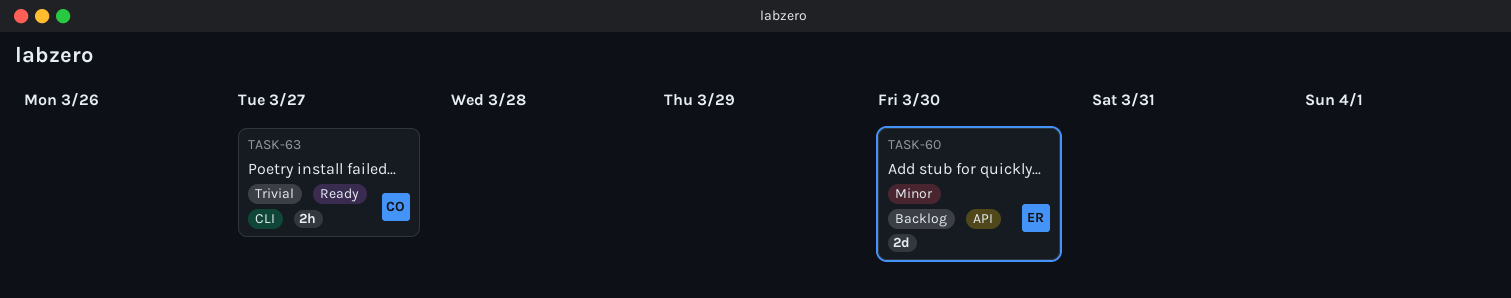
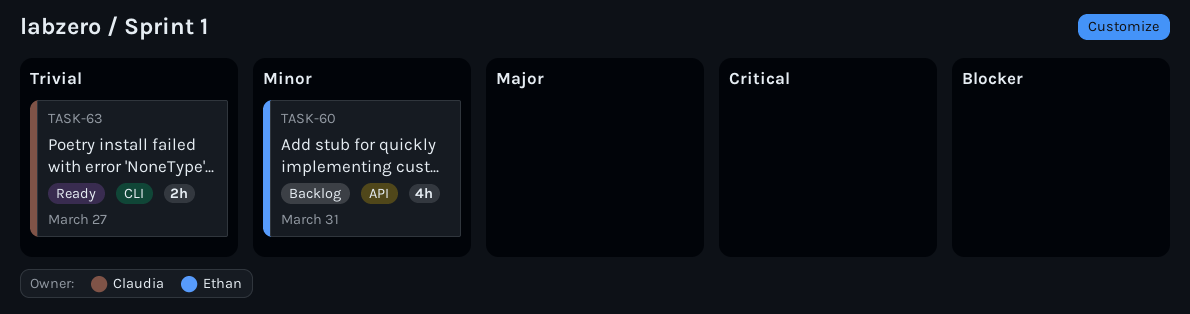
TASK-60, estimate: 2d -> 4h
TASK-60, due: Mar 30 -> Mar 31

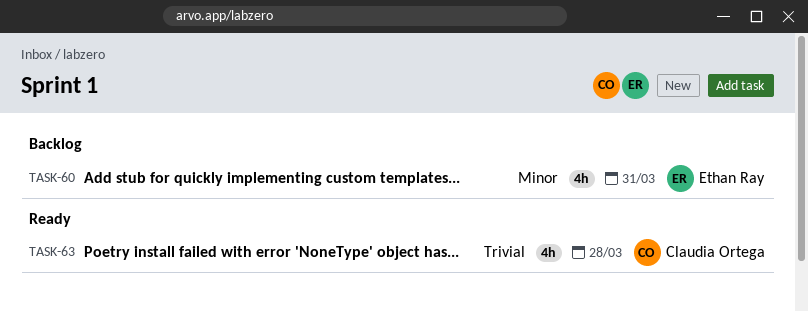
TASK-63, estimate: 2h -> 4h
TASK-63, due: Mar 27 -> Mar 28

